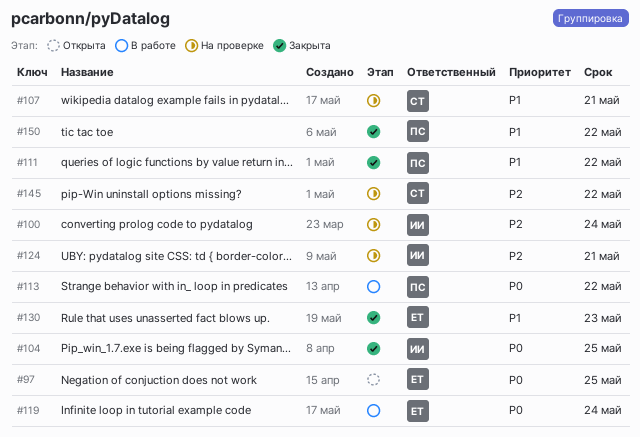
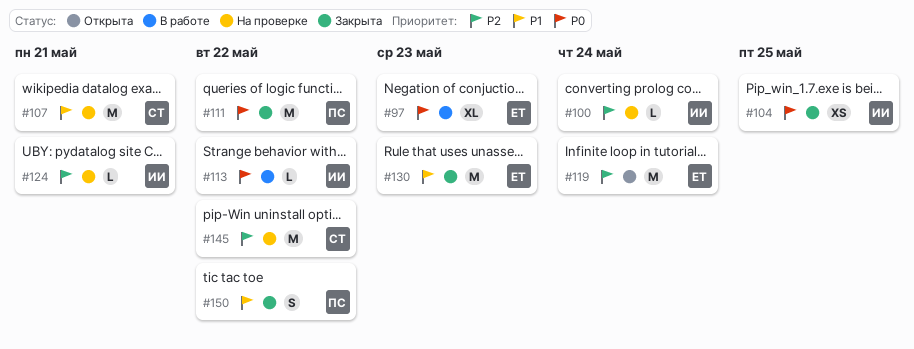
#97, status: Открыта -> В работе
#97, due: May 25 -> May 23
#111, priority: P1 -> P0
#113, owner: ПС -> ИИ
#119, status: В работе -> Открыта
#119, priority: P0 -> P2

